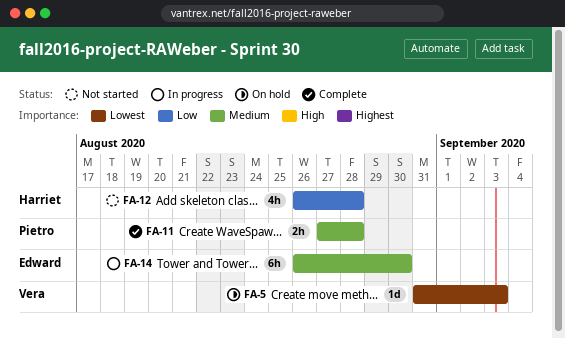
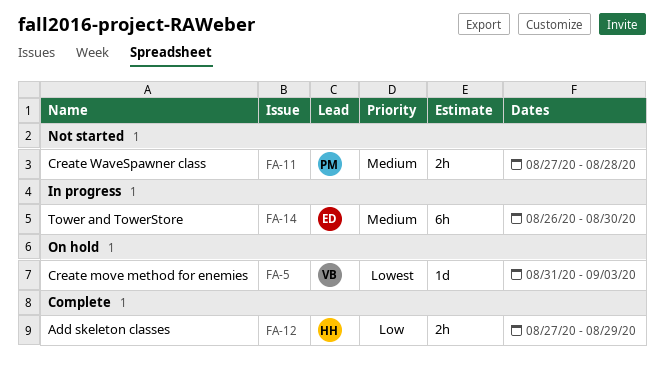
FA-11, status: Complete -> Not started
FA-12, status: Not started -> Complete
FA-12, estimate: 4h -> 2h
FA-12, start: Aug 26 -> Aug 27
FA-12, due: Aug 28 -> Aug 29

